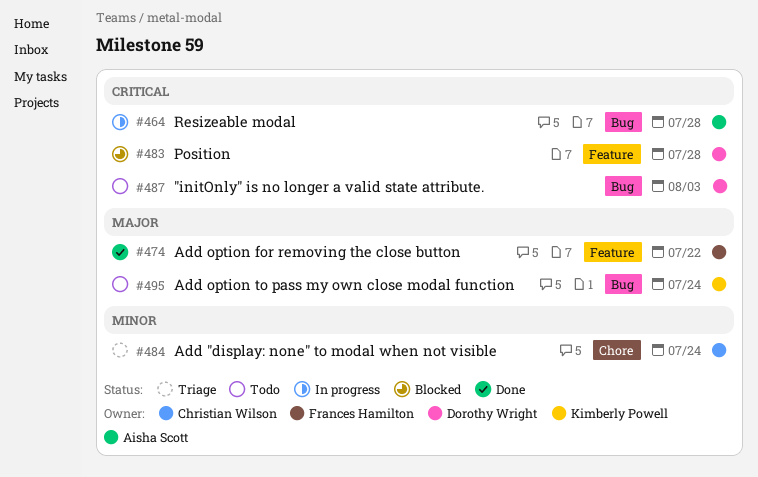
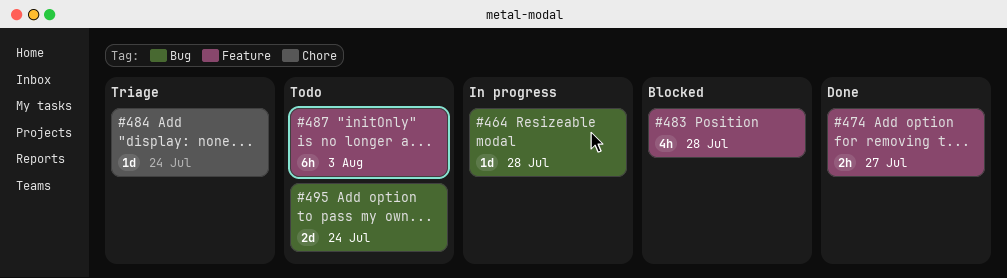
#474, due: Jul 22 -> Jul 27
#487, label: Bug -> Feature

